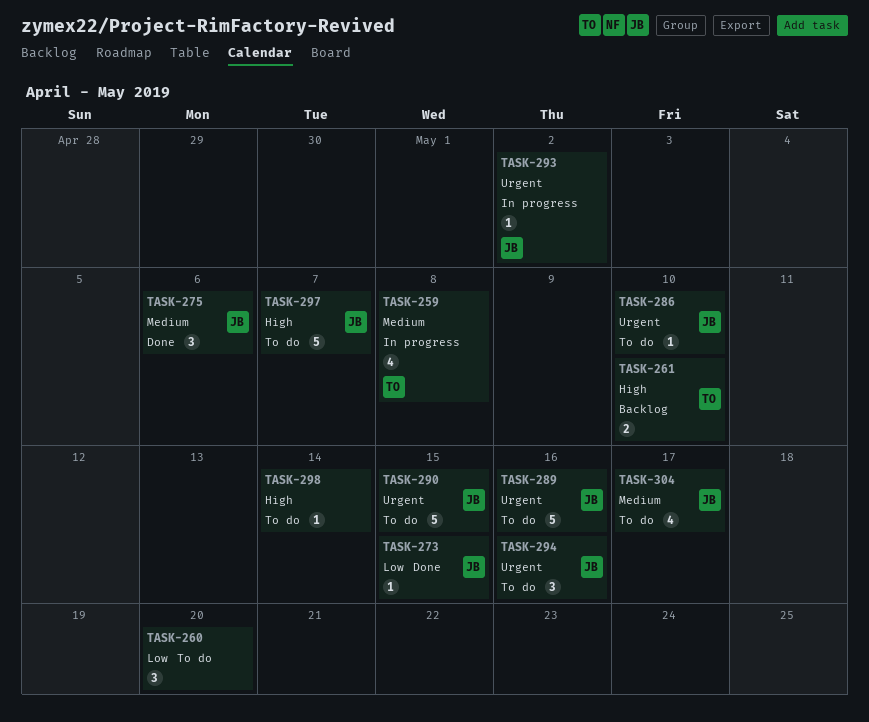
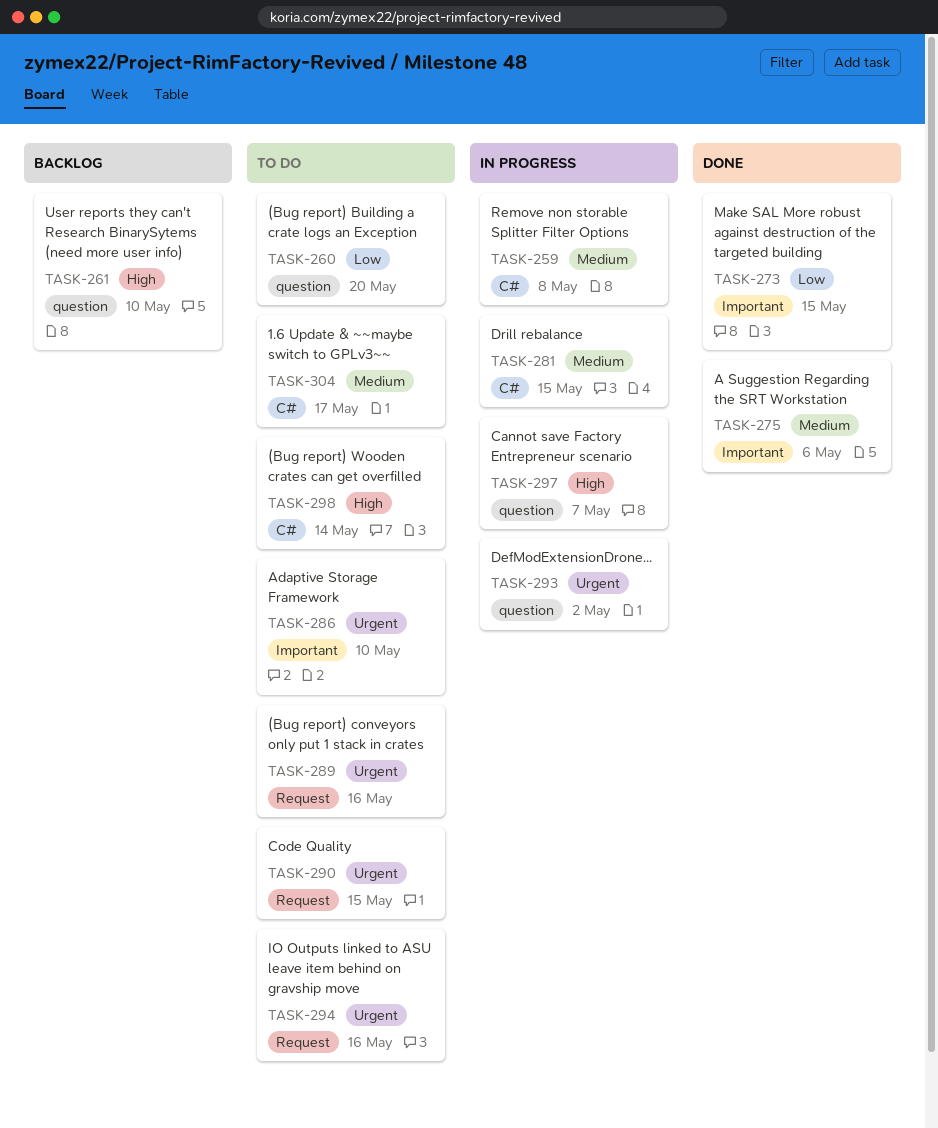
TASK-281: none -> present
TASK-297, status: To do -> In progress

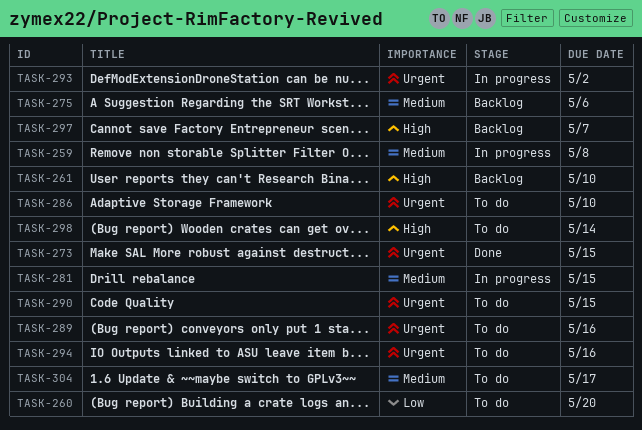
TASK-273, priority: Low -> Urgent
TASK-275, status: Done -> Backlog
TASK-297, status: In progress -> Backlog

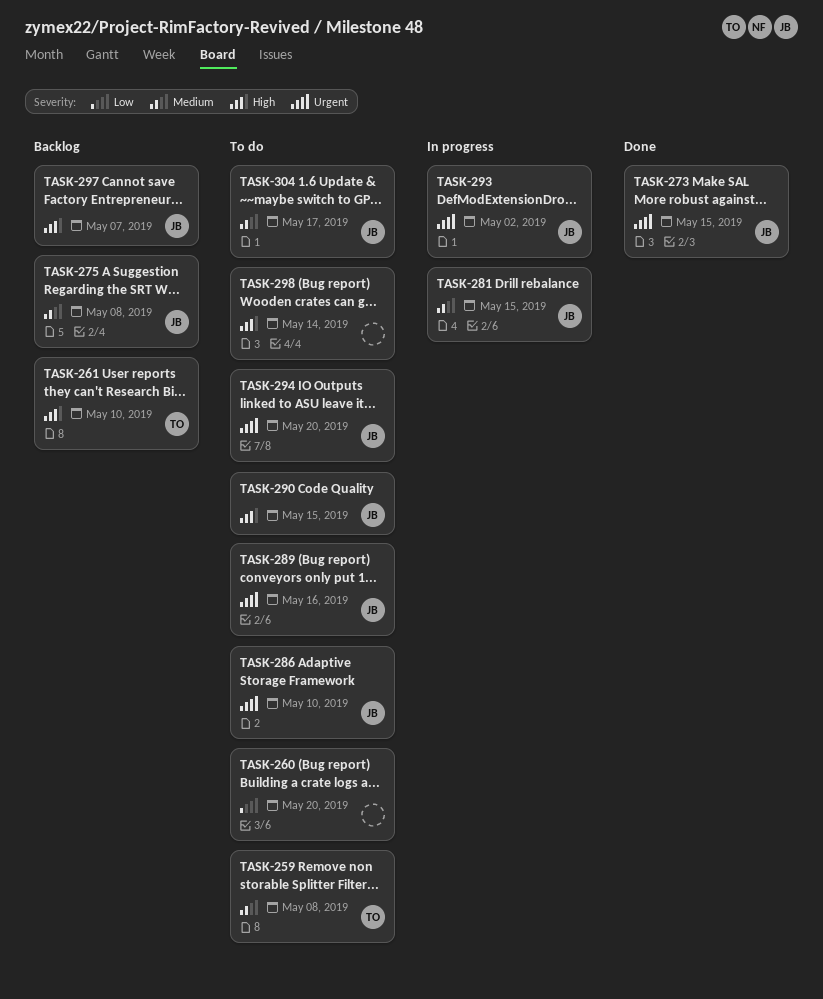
TASK-259, status: In progress -> To do
TASK-275, due: May 6 -> May 8
TASK-290, priority: Urgent -> High
TASK-294, due: May 16 -> May 20

